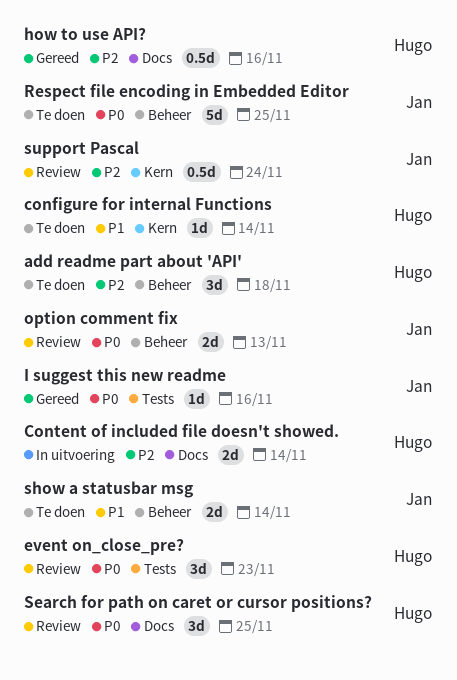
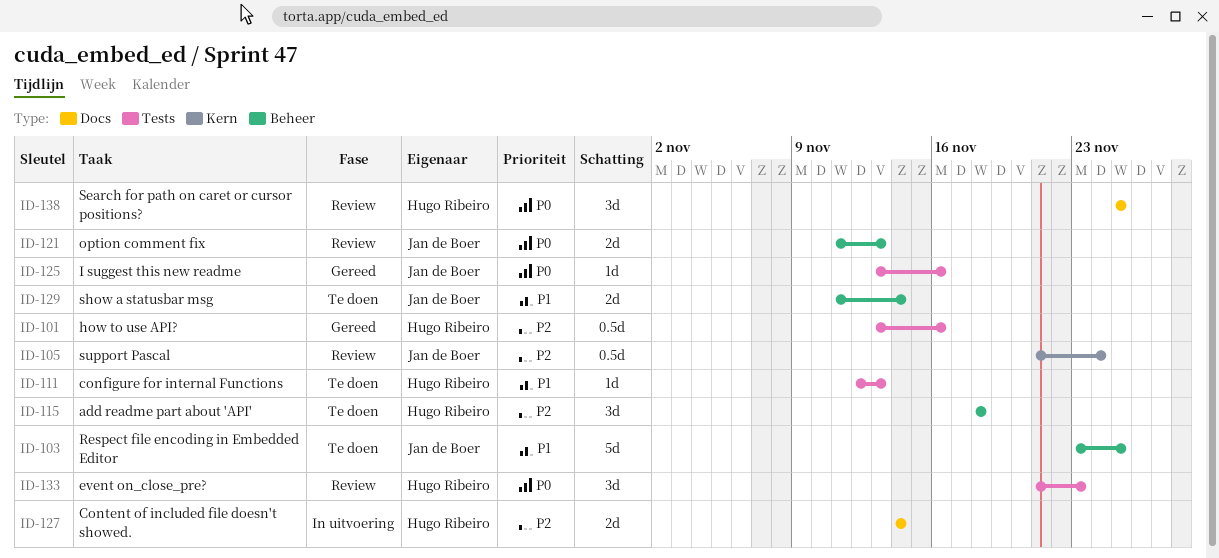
configure for internal Functions, label: Kern -> Tests
configure for internal Functions, due: Nov 14 -> Nov 13
how to use API?, label: Docs -> Tests
Respect file encoding in Embedded Editor, priority: P0 -> P1

